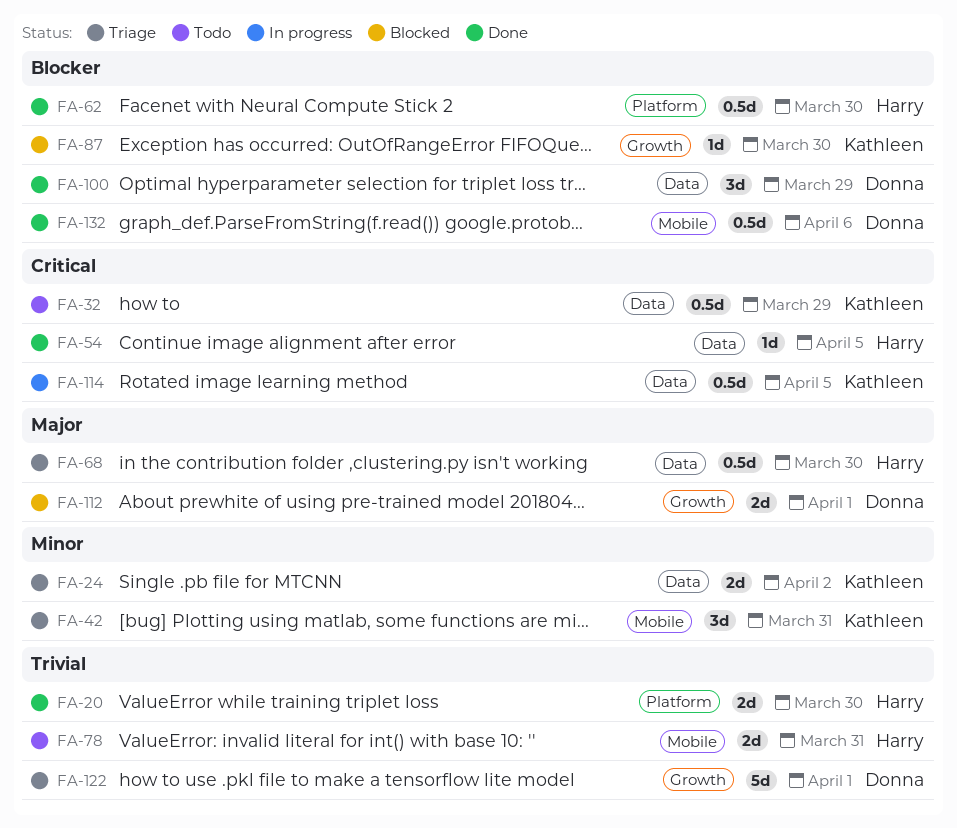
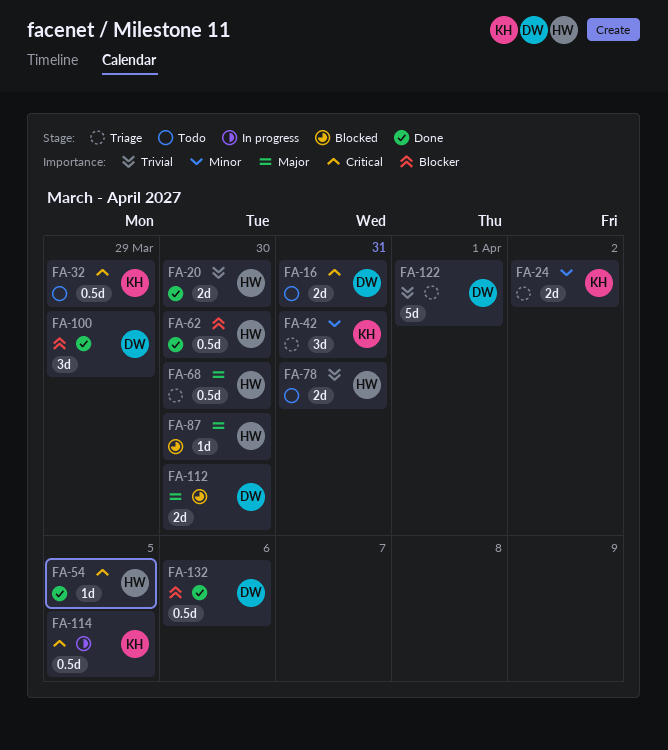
FA-16: none -> present
FA-87, owner: Kathleen -> Harry
FA-87, priority: Blocker -> Major
FA-112, due: Apr 1 -> Mar 30

